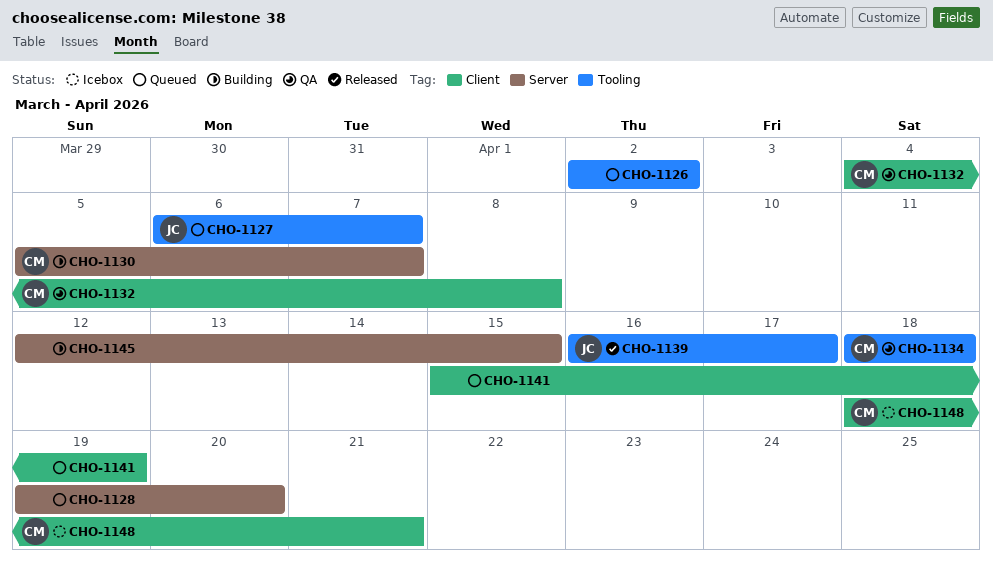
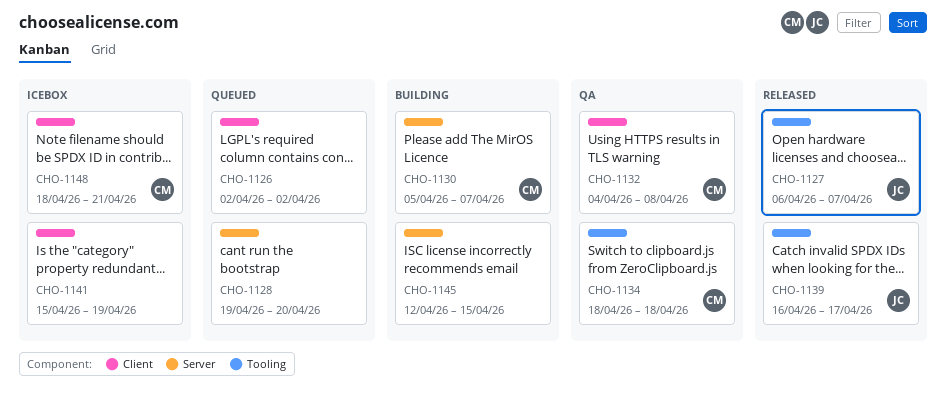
CHO-1126, label: Tooling -> Client
CHO-1127, status: Queued -> Released
CHO-1141, status: Queued -> Icebox

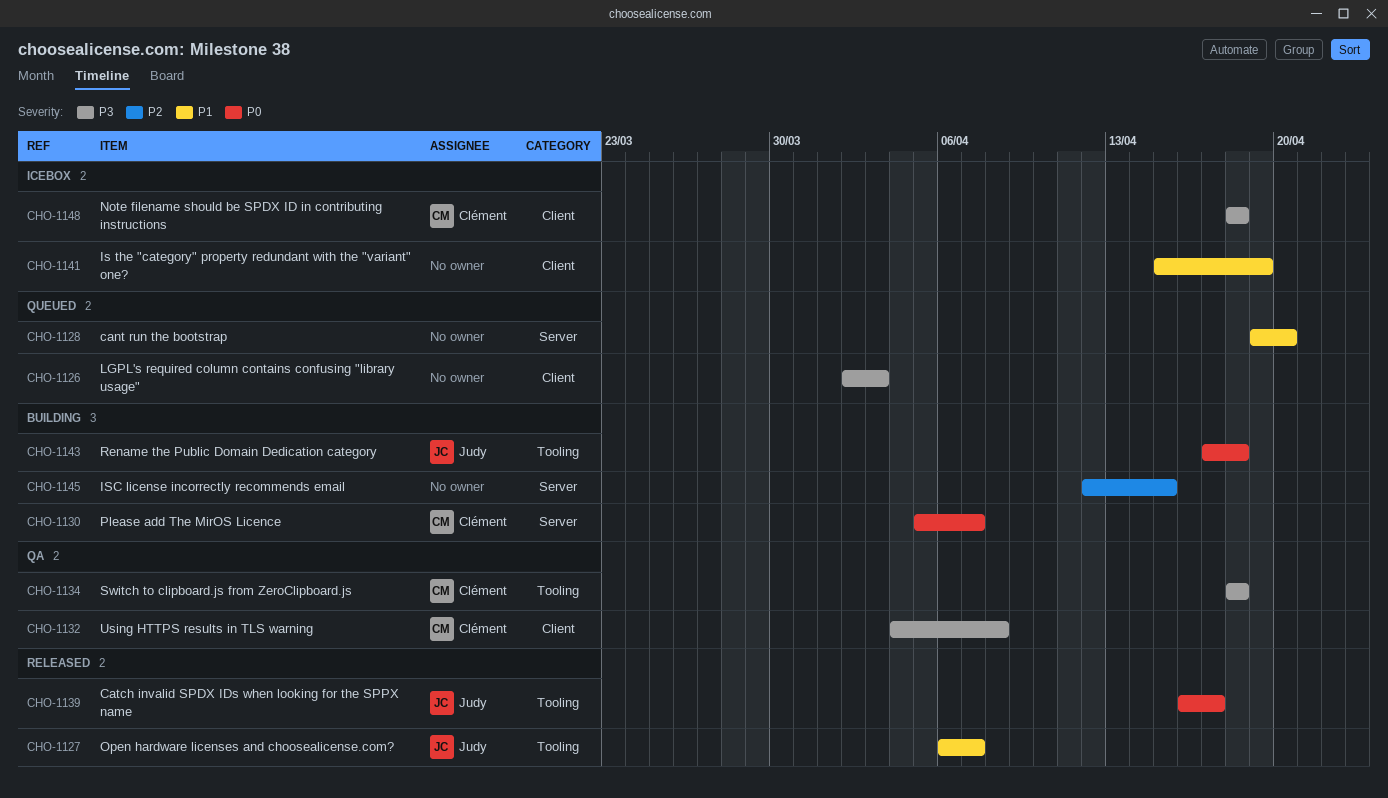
CHO-1126, due: Apr 2 -> Apr 3
CHO-1143: none -> present
CHO-1148, due: Apr 21 -> Apr 18

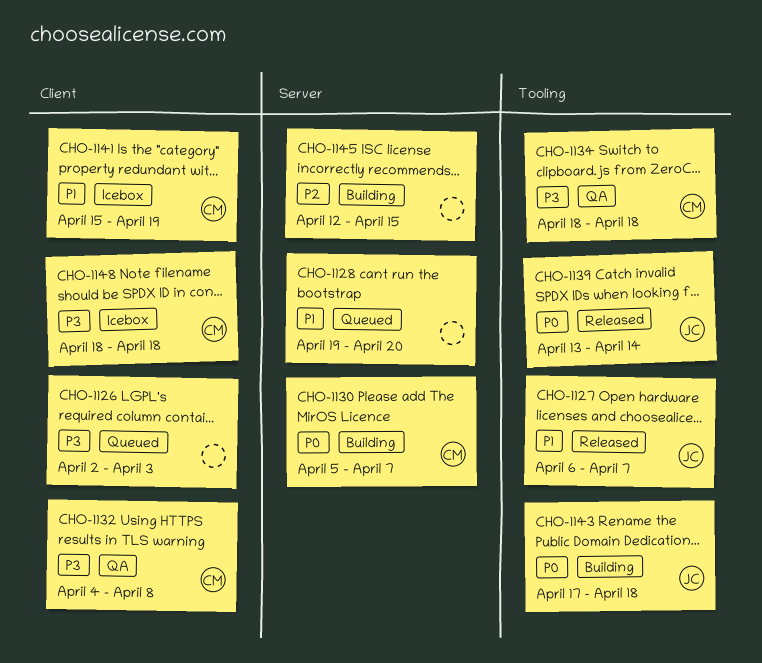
CHO-1139, start: Apr 16 -> Apr 13
CHO-1139, due: Apr 17 -> Apr 14
CHO-1141, owner: none -> Clément

